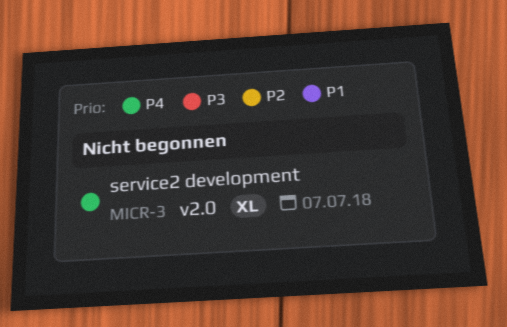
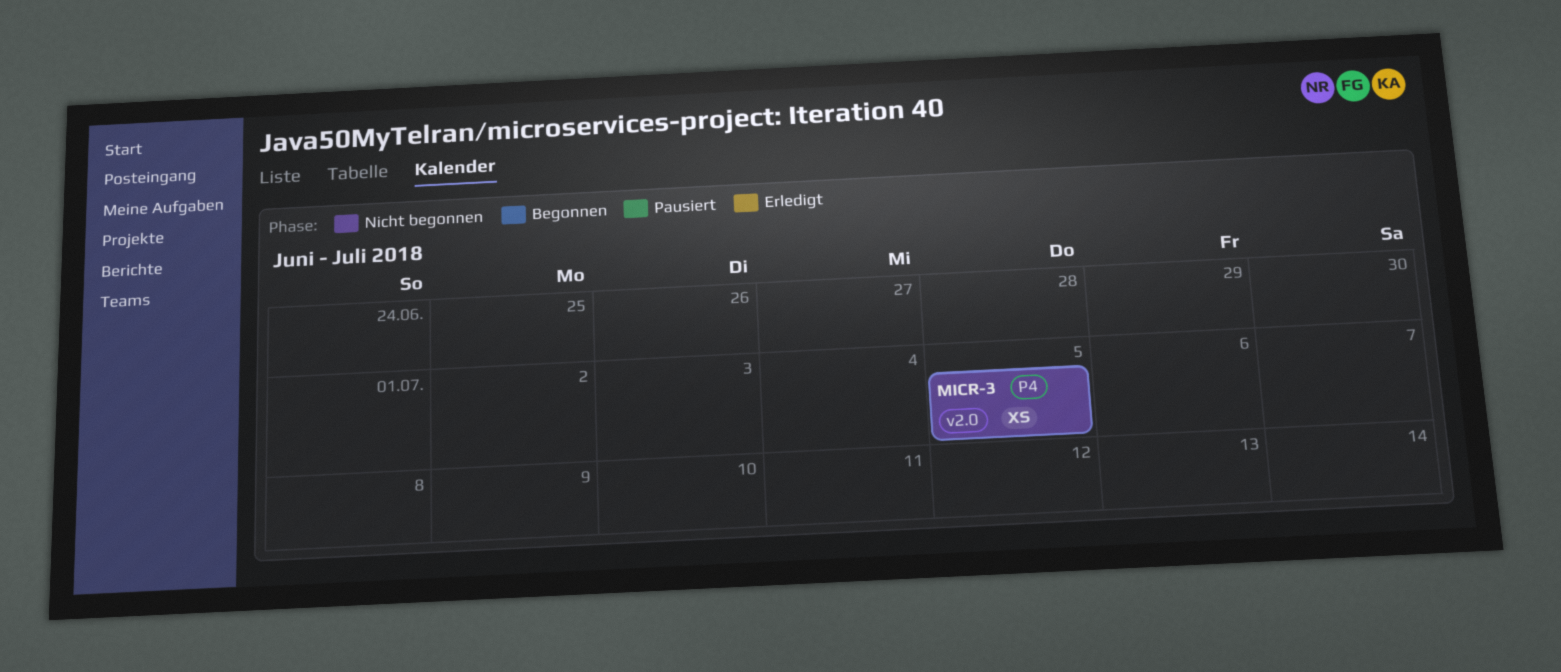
MICR-3, estimate: XL -> XS
MICR-3, due: Jul 7 -> Jul 5

